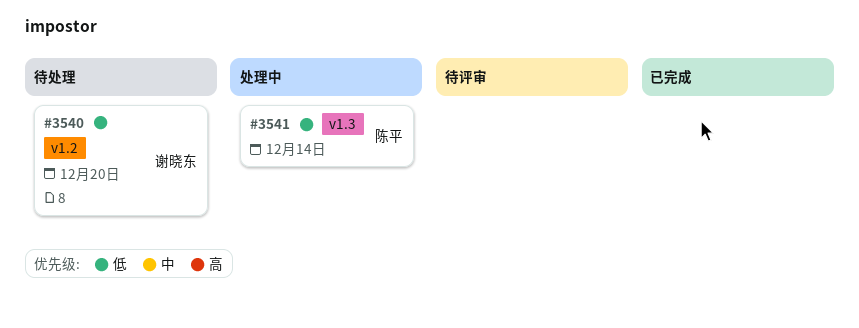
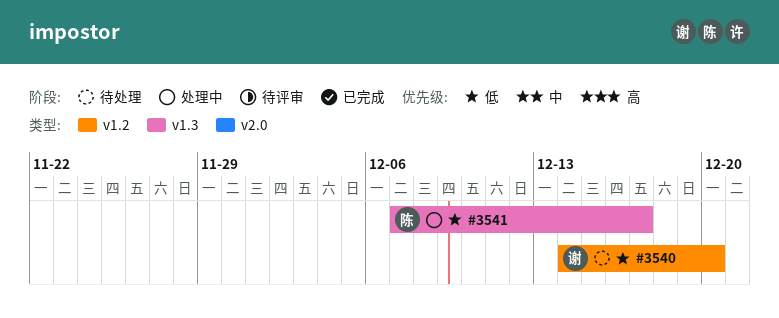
#3541, due: Dec 14 -> Dec 17

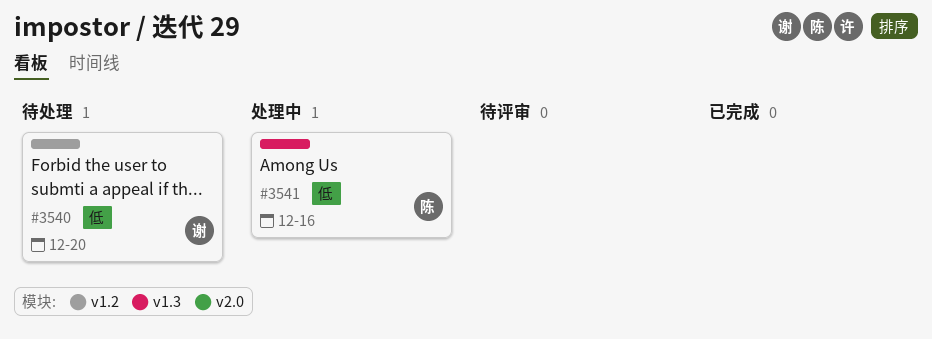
#3541, due: Dec 17 -> Dec 16

